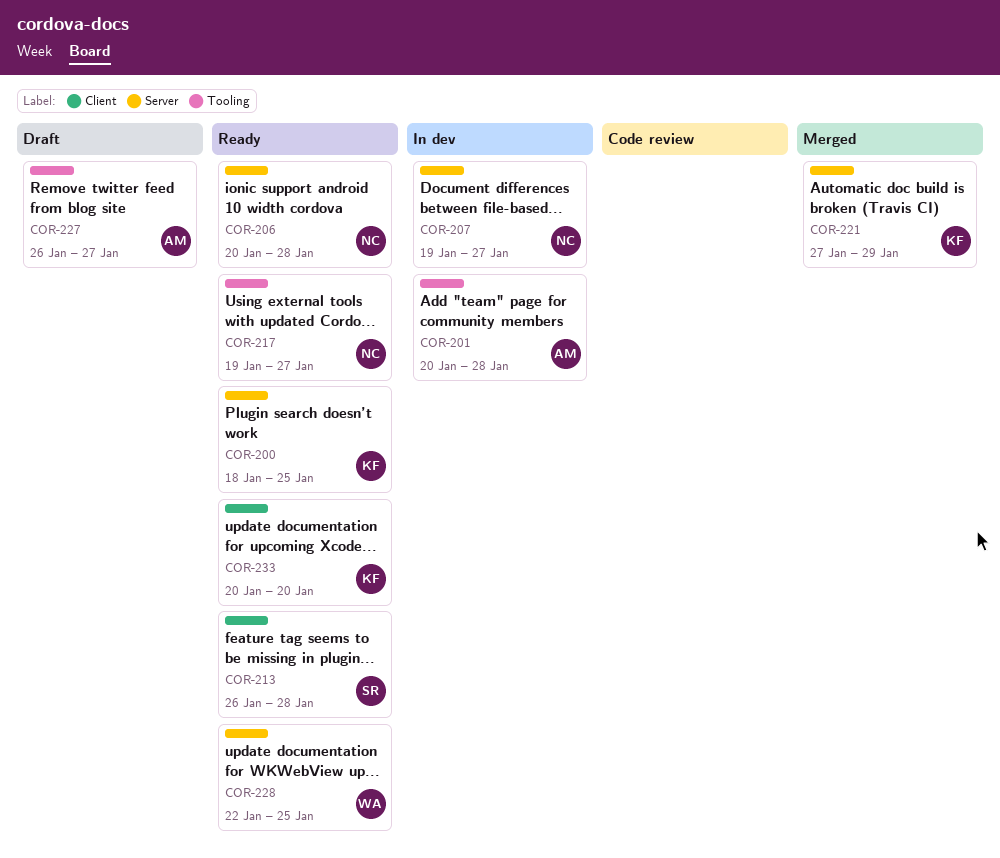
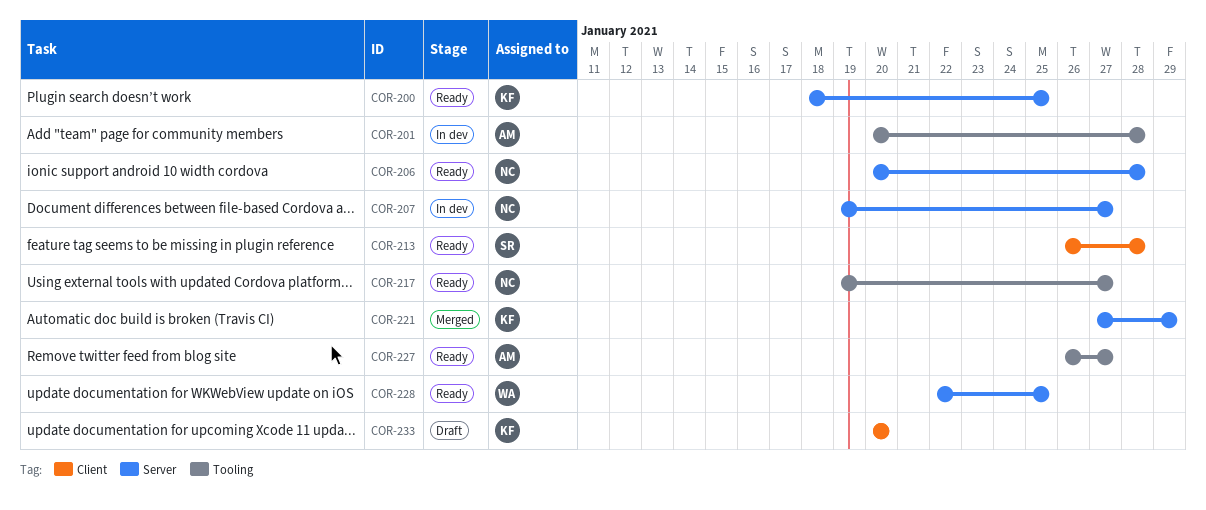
COR-227, status: Draft -> Ready
COR-233, status: Ready -> Draft

